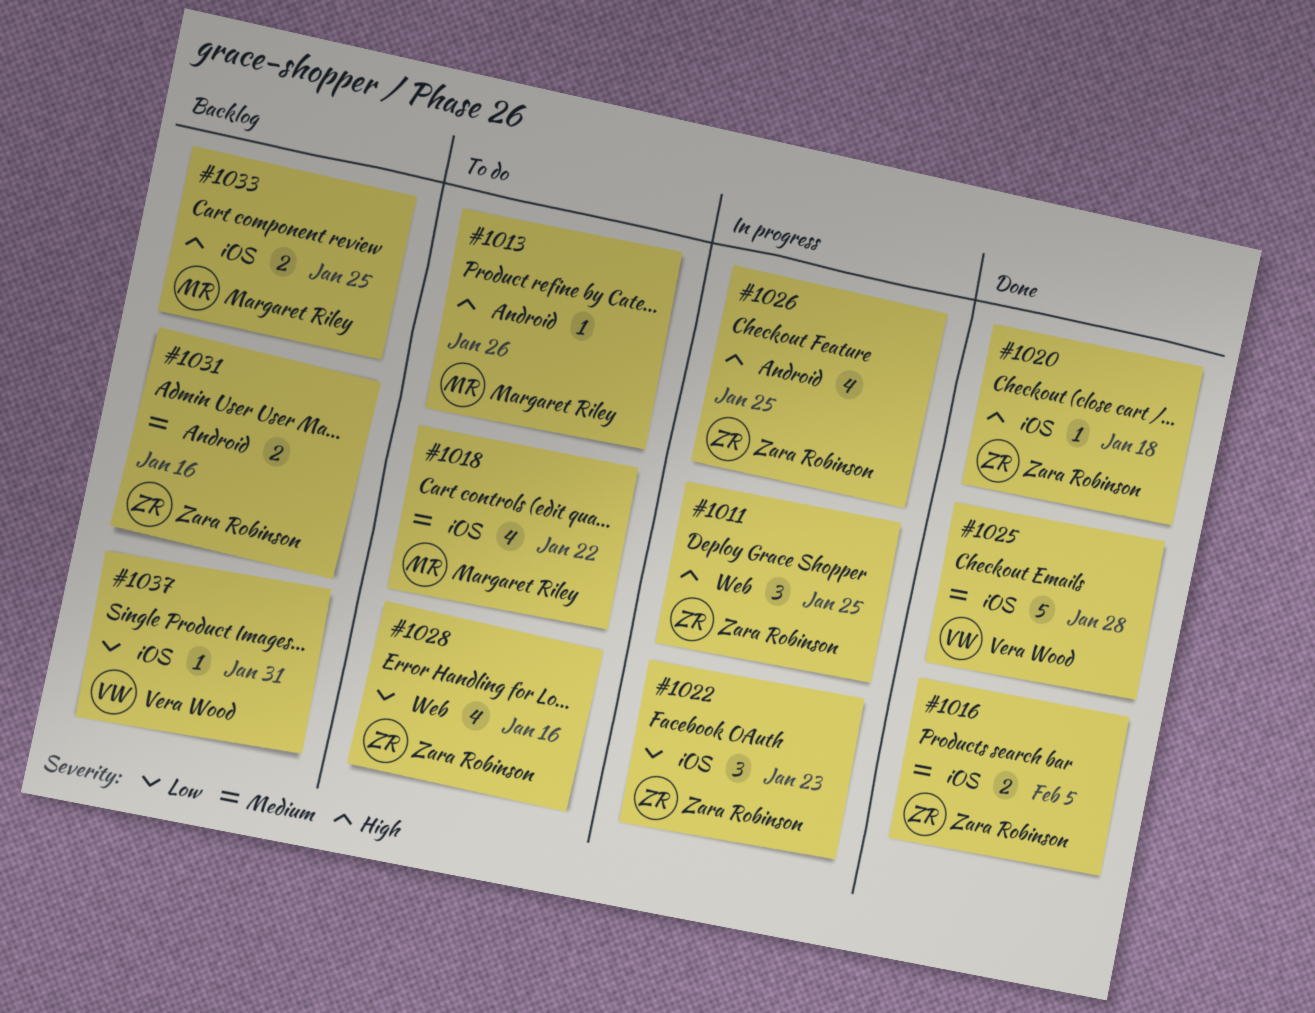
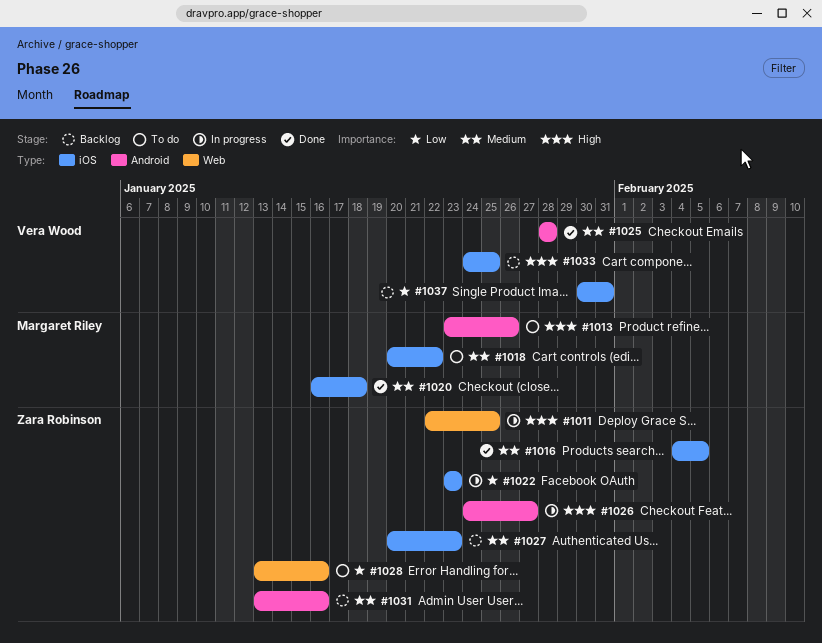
#1020, owner: Zara Robinson -> Margaret Riley
#1020, priority: High -> Medium
#1025, label: iOS -> Android
#1026, due: Jan 25 -> Jan 27
#1027: none -> present
#1033, owner: Margaret Riley -> Vera Wood

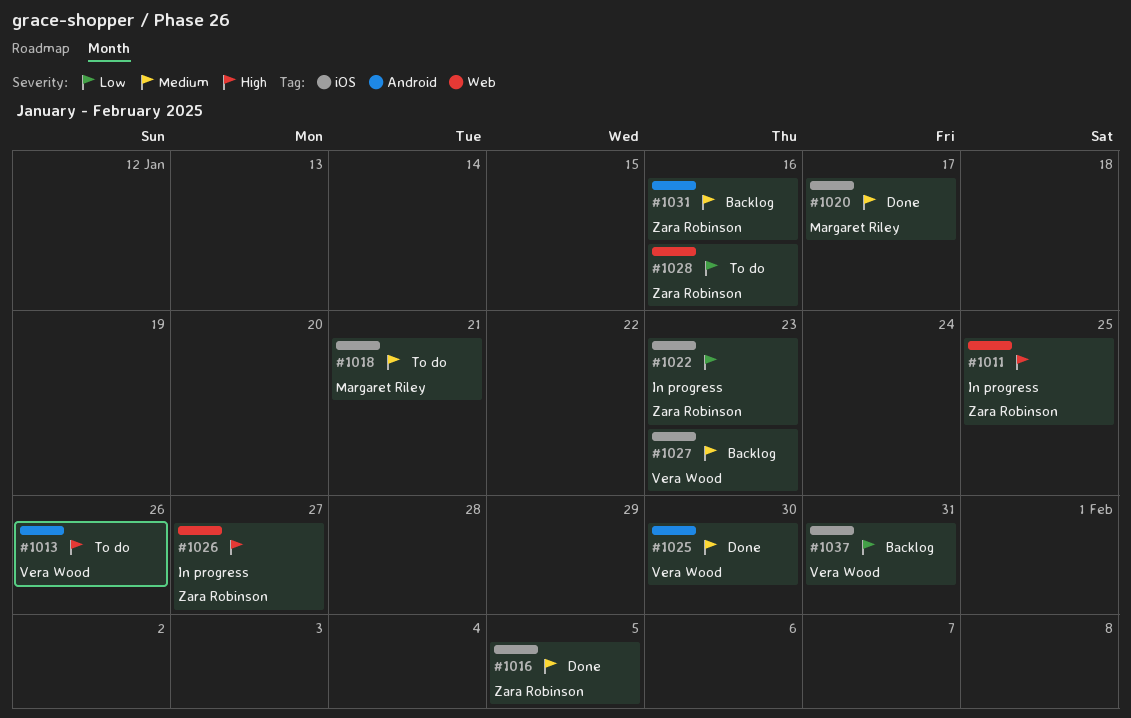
#1013, owner: Margaret Riley -> Vera Wood
#1018, due: Jan 22 -> Jan 21
#1020, due: Jan 18 -> Jan 17
#1025, due: Jan 28 -> Jan 30
#1026, label: Android -> Web
#1027, owner: Zara Robinson -> Vera Wood
#1033: present -> none

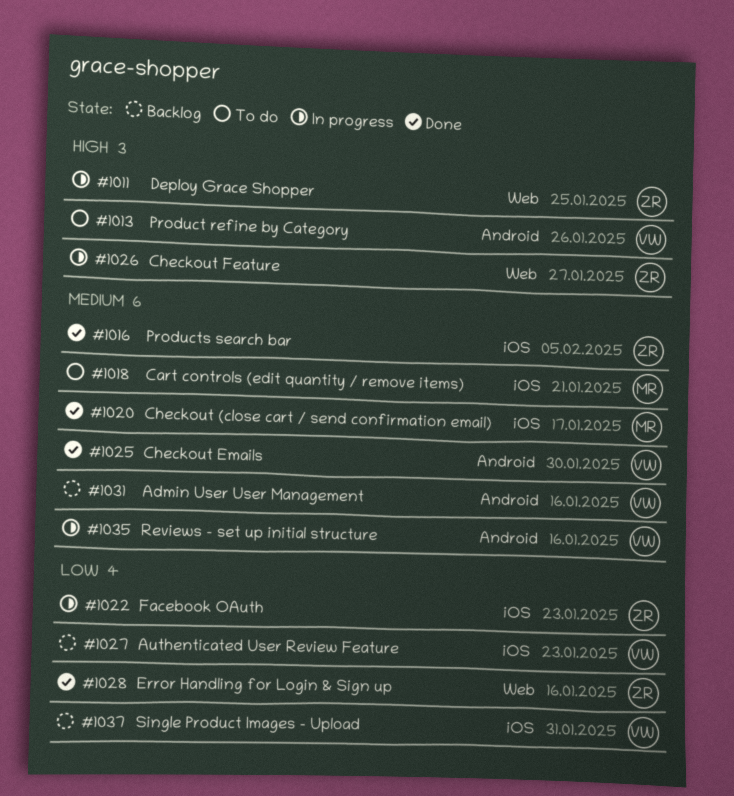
#1027, priority: Medium -> Low
#1028, status: To do -> Done
#1031, owner: Zara Robinson -> Vera Wood
#1035: none -> present

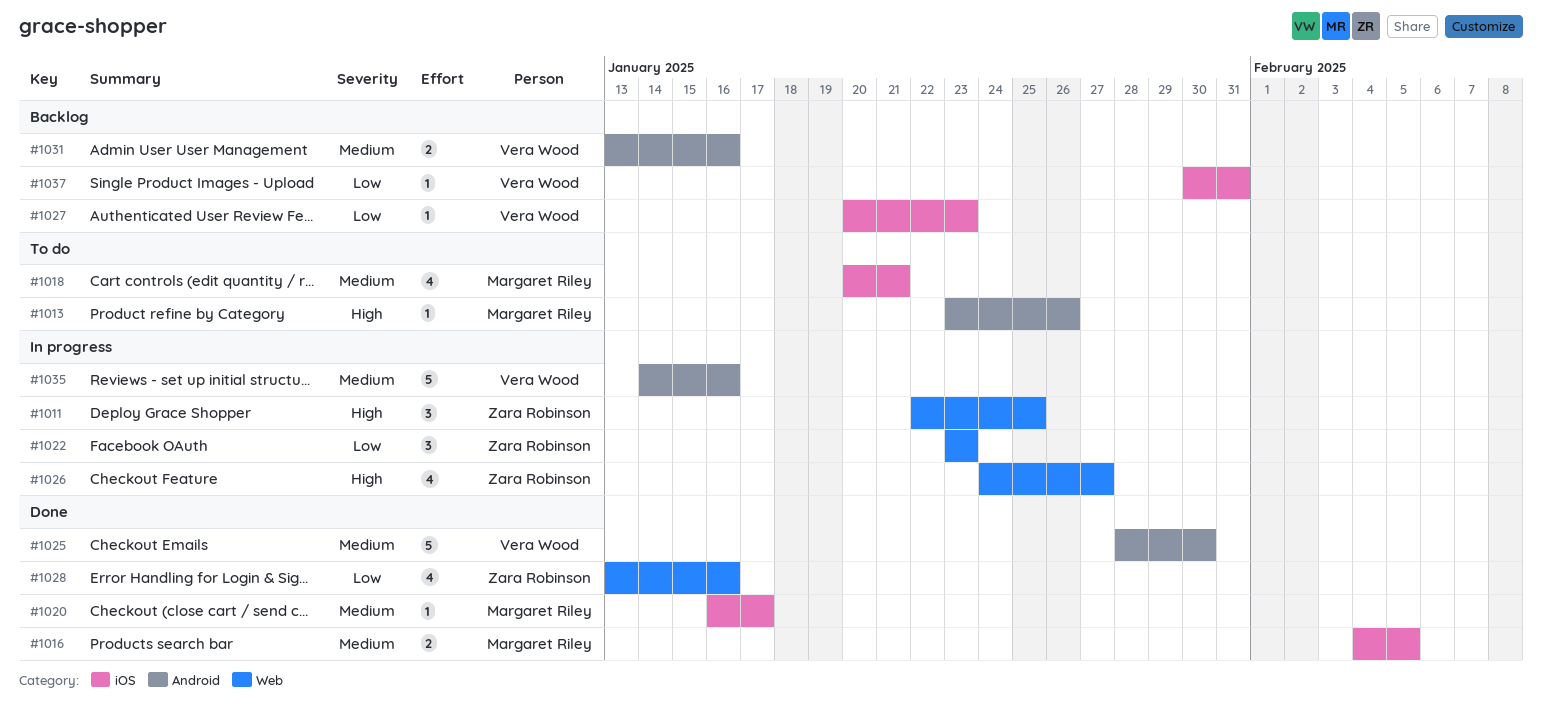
#1013, owner: Vera Wood -> Margaret Riley
#1016, owner: Zara Robinson -> Margaret Riley
#1022, label: iOS -> Web

